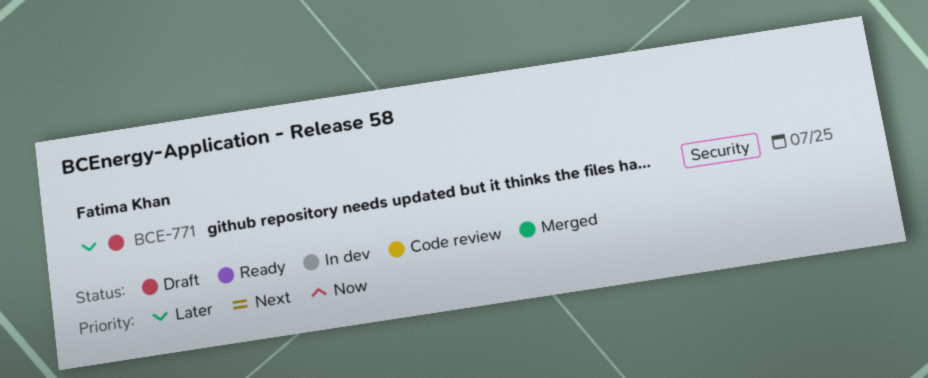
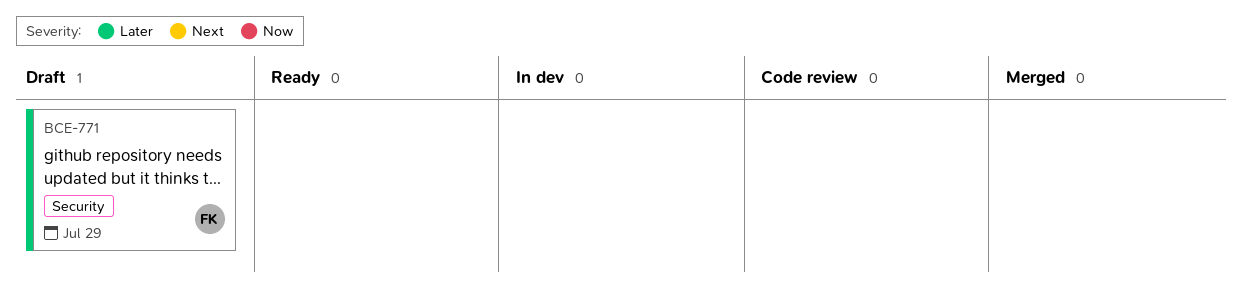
BCE-771, due: Jul 25 -> Jul 29

